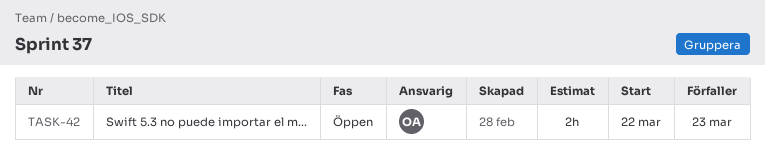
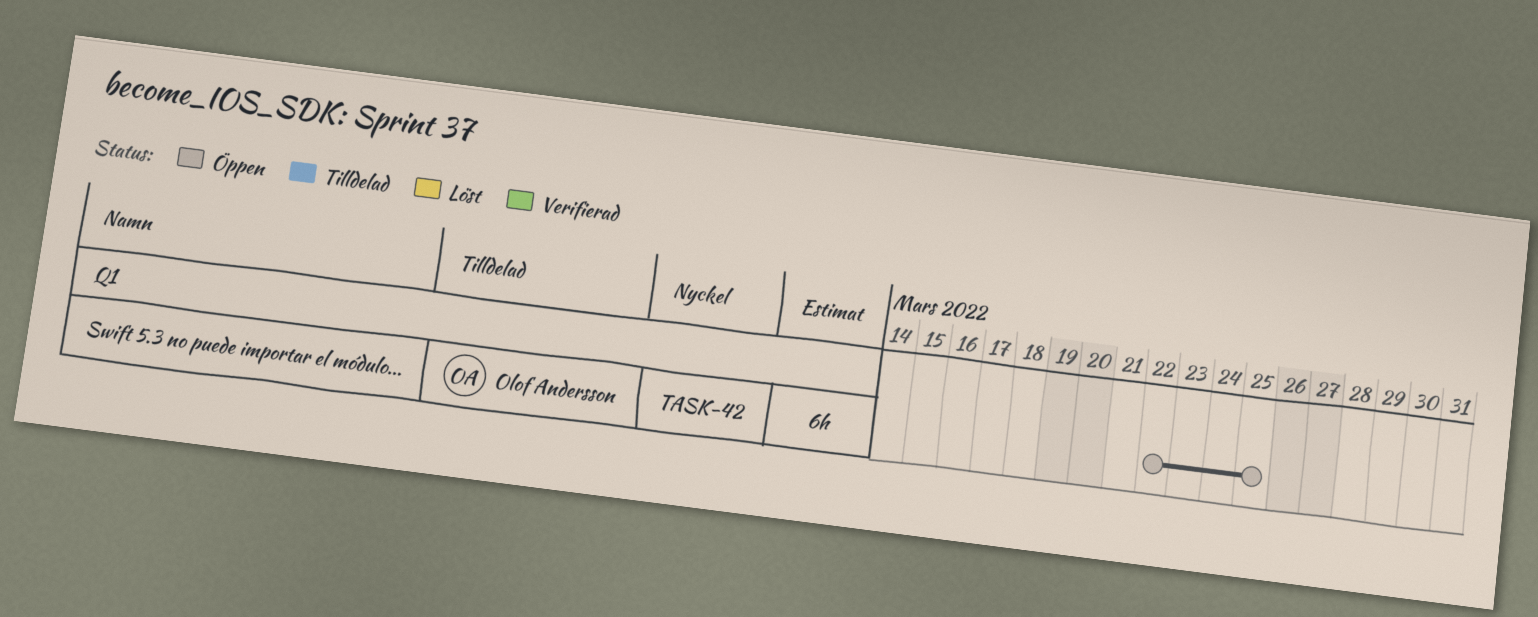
TASK-42, estimate: 2h -> 6h
TASK-42, due: Mar 23 -> Mar 25

